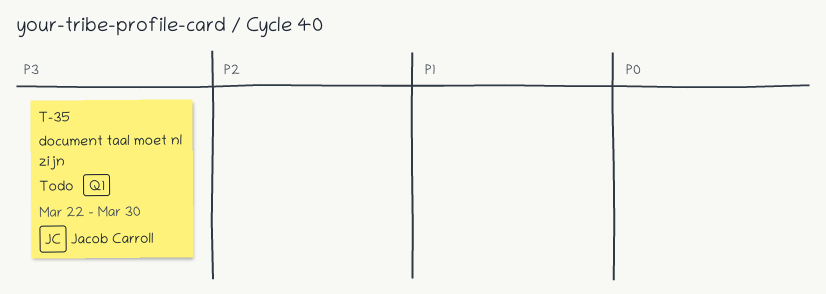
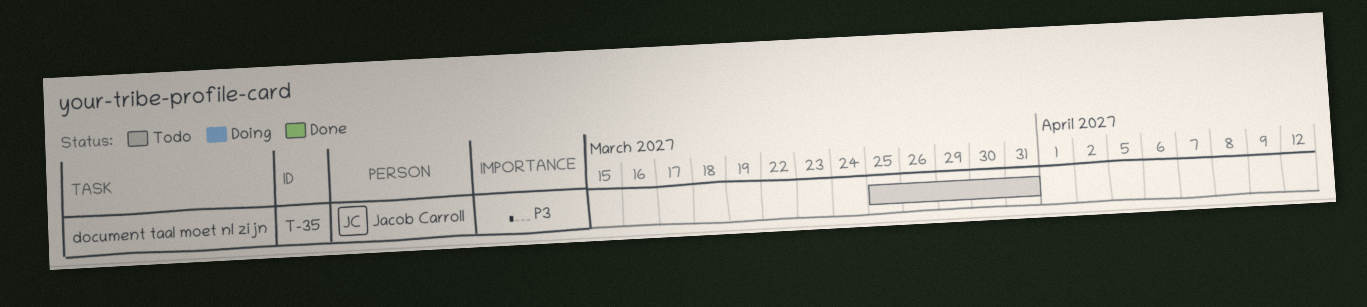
T-35, start: Mar 22 -> Mar 25
T-35, due: Mar 30 -> Mar 31

